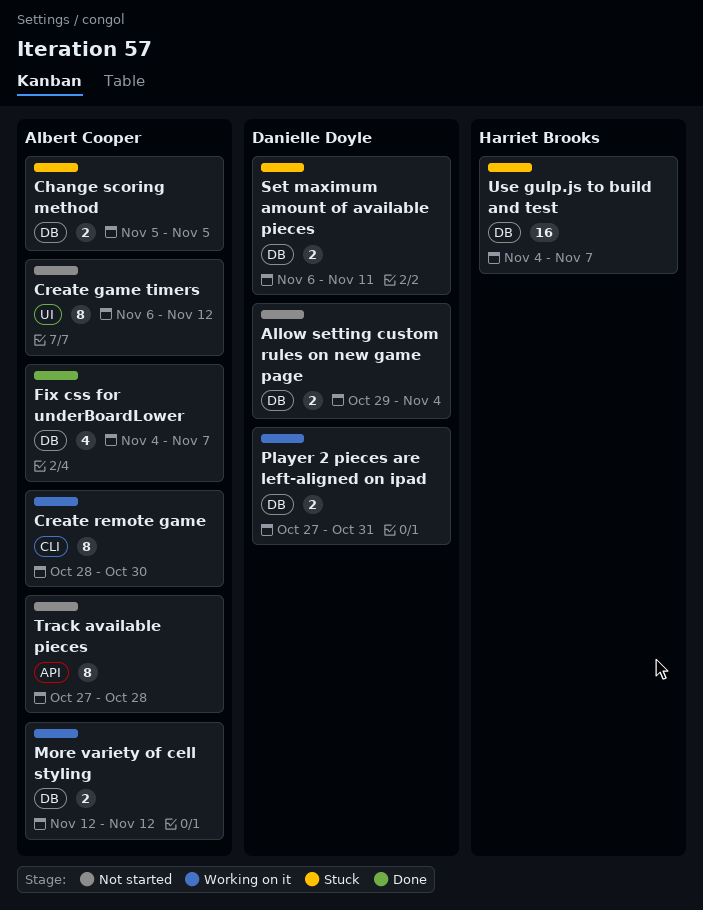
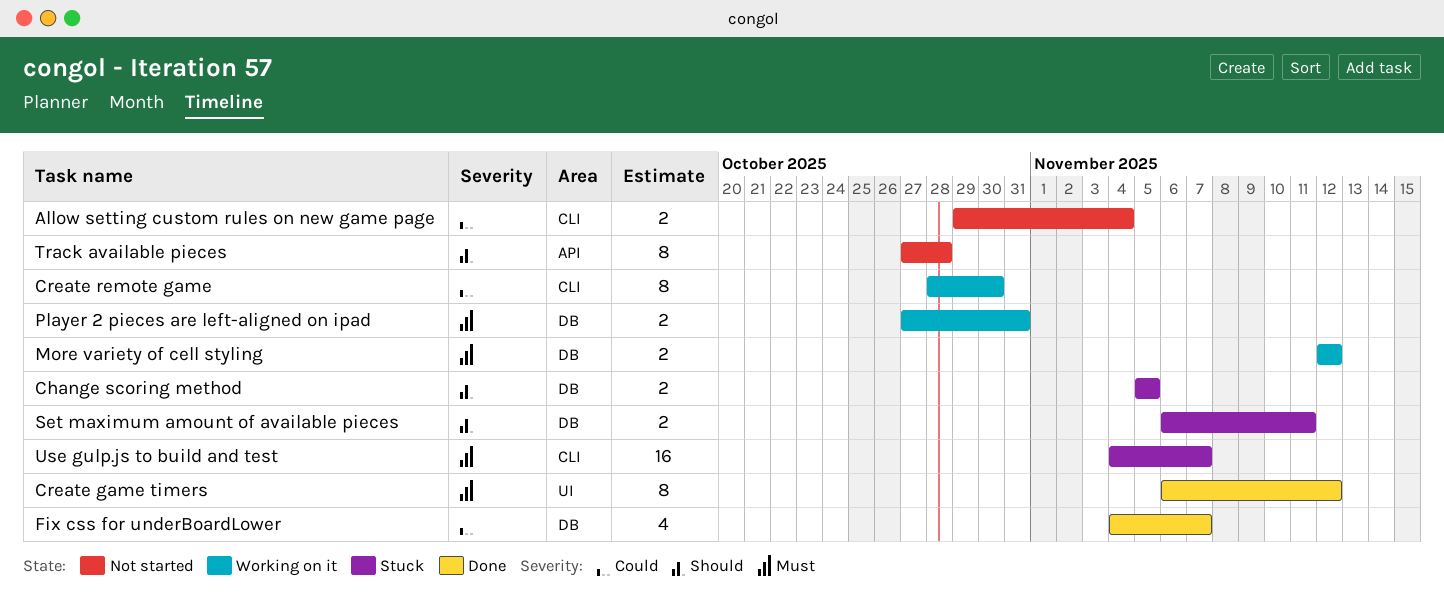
Allow setting custom rules on new game page, label: DB -> CLI
Create game timers, status: Not started -> Done
Use gulp.js to build and test, label: DB -> CLI

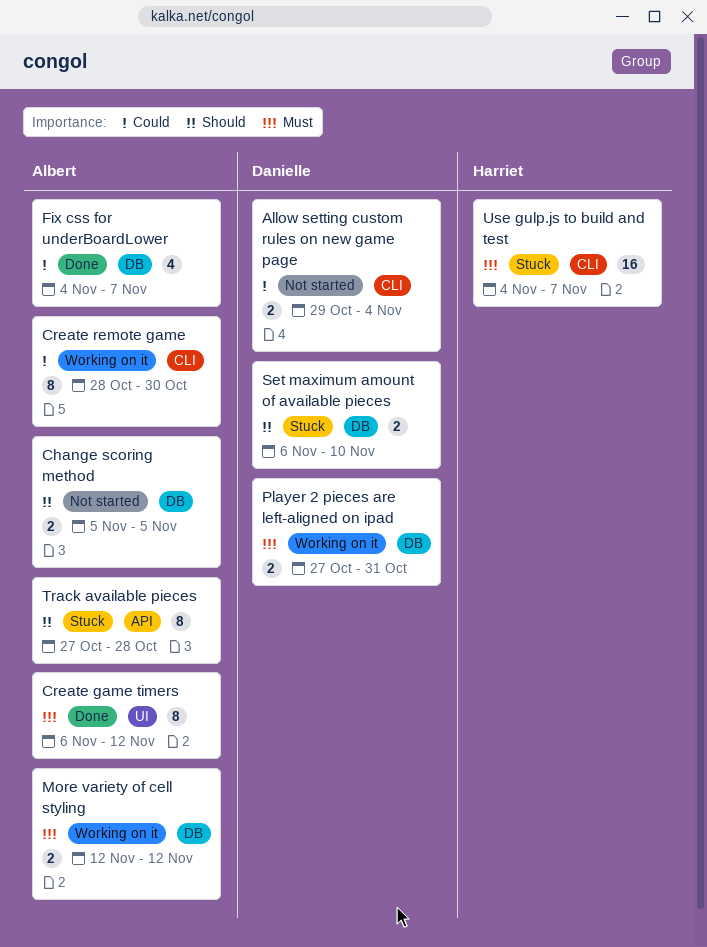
Change scoring method, status: Stuck -> Not started
Set maximum amount of available pieces, due: Nov 11 -> Nov 10
Track available pieces, status: Not started -> Stuck

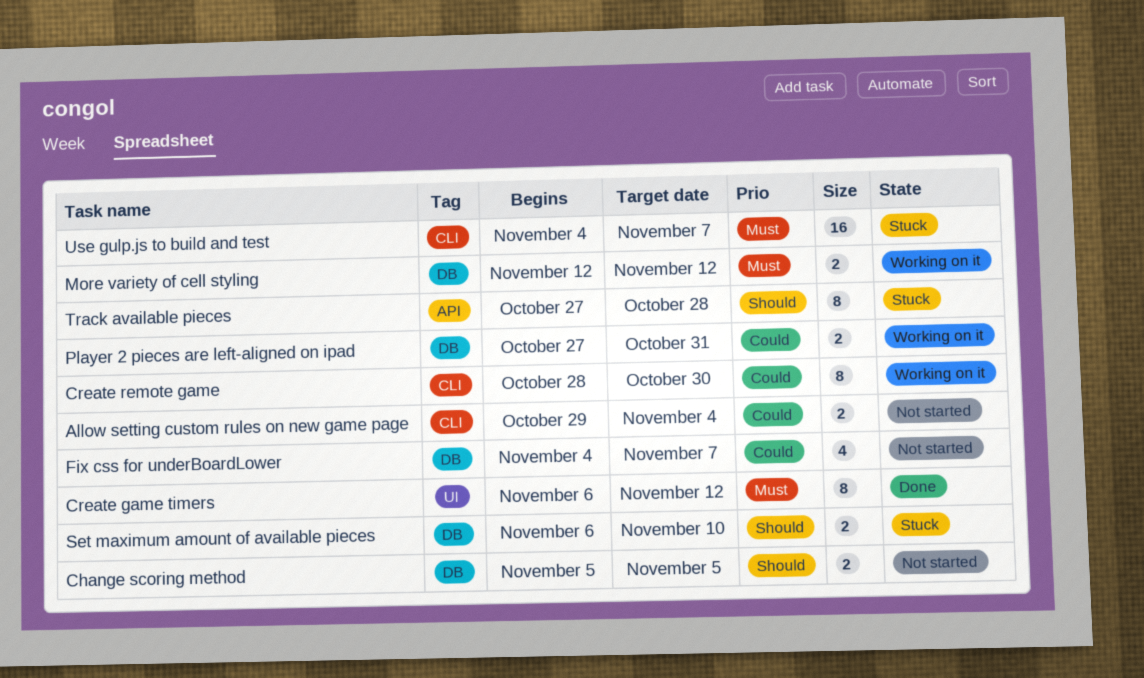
Fix css for underBoardLower, status: Done -> Not started
Player 2 pieces are left-aligned on ipad, priority: Must -> Could

